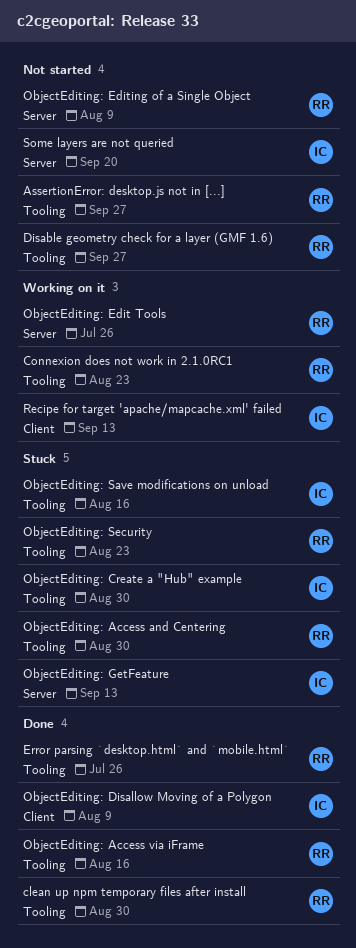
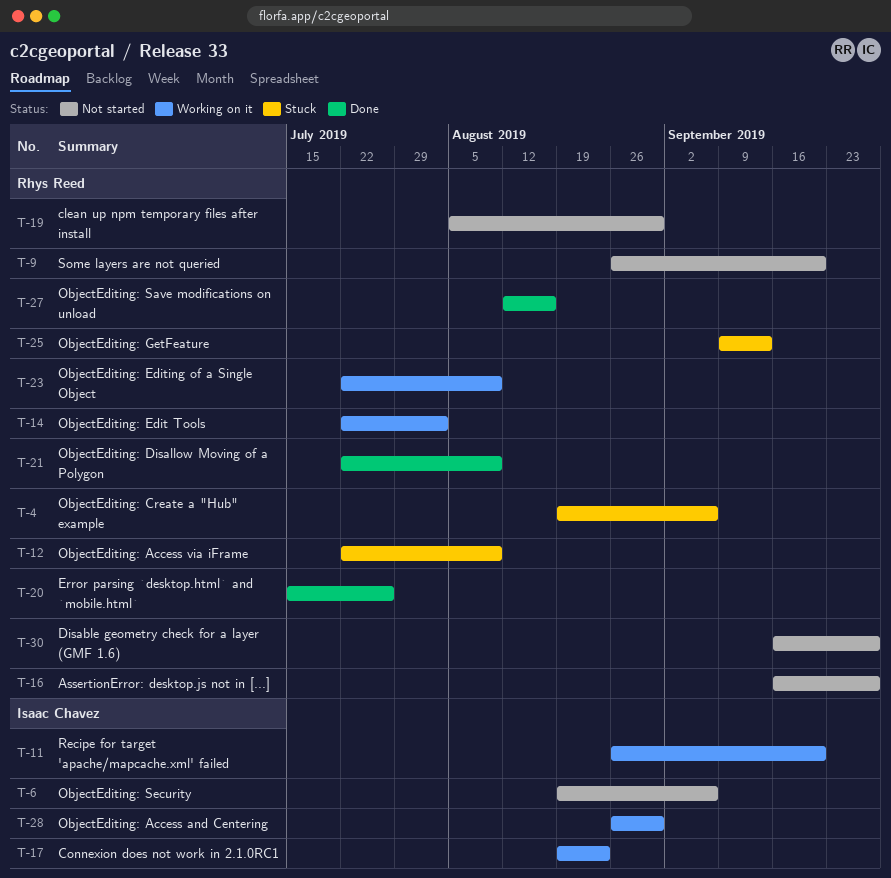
clean up npm temporary files after install, status: Done -> Not started
Connexion does not work in 2.1.0RC1, owner: Rhys Reed -> Isaac Chavez
ObjectEditing: Access and Centering, status: Stuck -> Working on it
ObjectEditing: Access and Centering, owner: Rhys Reed -> Isaac Chavez
ObjectEditing: Access via iFrame, status: Done -> Stuck
ObjectEditing: Access via iFrame, due: Aug 16 -> Aug 9
ObjectEditing: Create a "Hub" example, owner: Isaac Chavez -> Rhys Reed
ObjectEditing: Create a "Hub" example, due: Aug 30 -> Sep 6
ObjectEditing: Disallow Moving of a Polygon, owner: Isaac Chavez -> Rhys Reed
ObjectEditing: Edit Tools, due: Jul 26 -> Aug 2
ObjectEditing: Editing of a Single Object, status: Not started -> Working on it
ObjectEditing: GetFeature, owner: Isaac Chavez -> Rhys Reed
ObjectEditing: Save modifications on unload, status: Stuck -> Done
ObjectEditing: Save modifications on unload, owner: Isaac Chavez -> Rhys Reed
ObjectEditing: Security, status: Stuck -> Not started
ObjectEditing: Security, owner: Rhys Reed -> Isaac Chavez
ObjectEditing: Security, due: Aug 23 -> Sep 6
Recipe for target 'apache/mapcache.xml' failed, due: Sep 13 -> Sep 20
Some layers are not queried, owner: Isaac Chavez -> Rhys Reed

